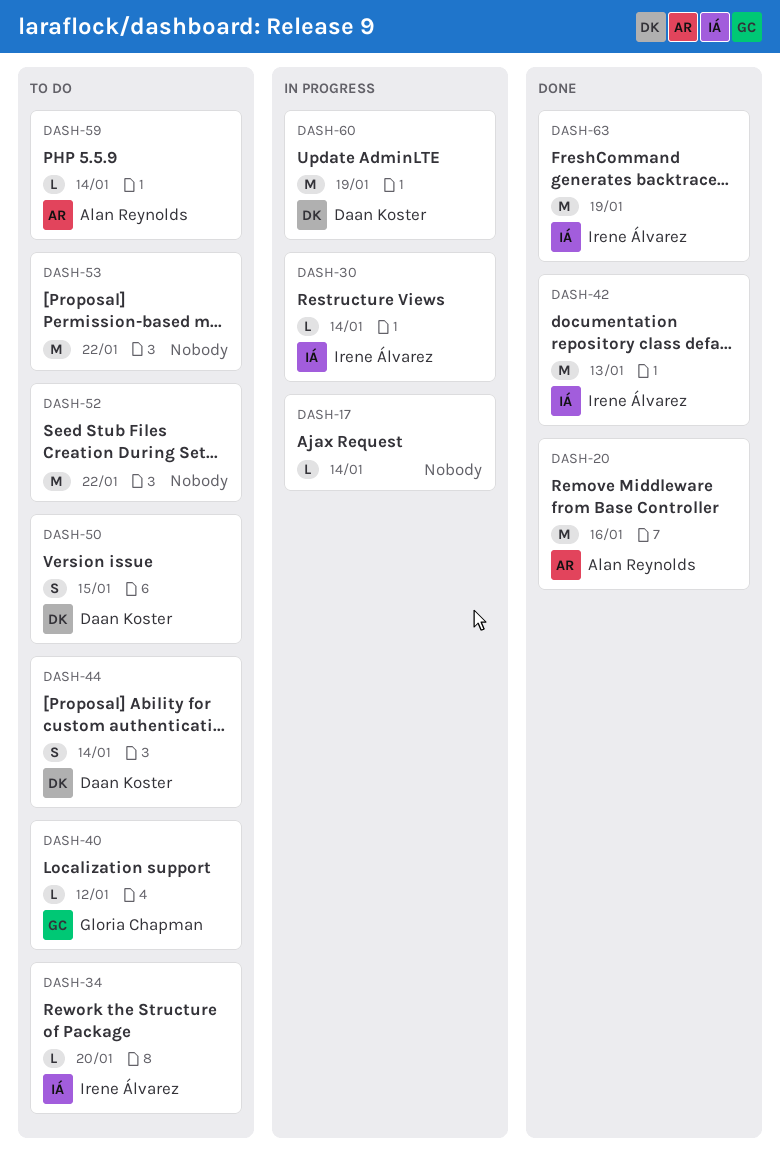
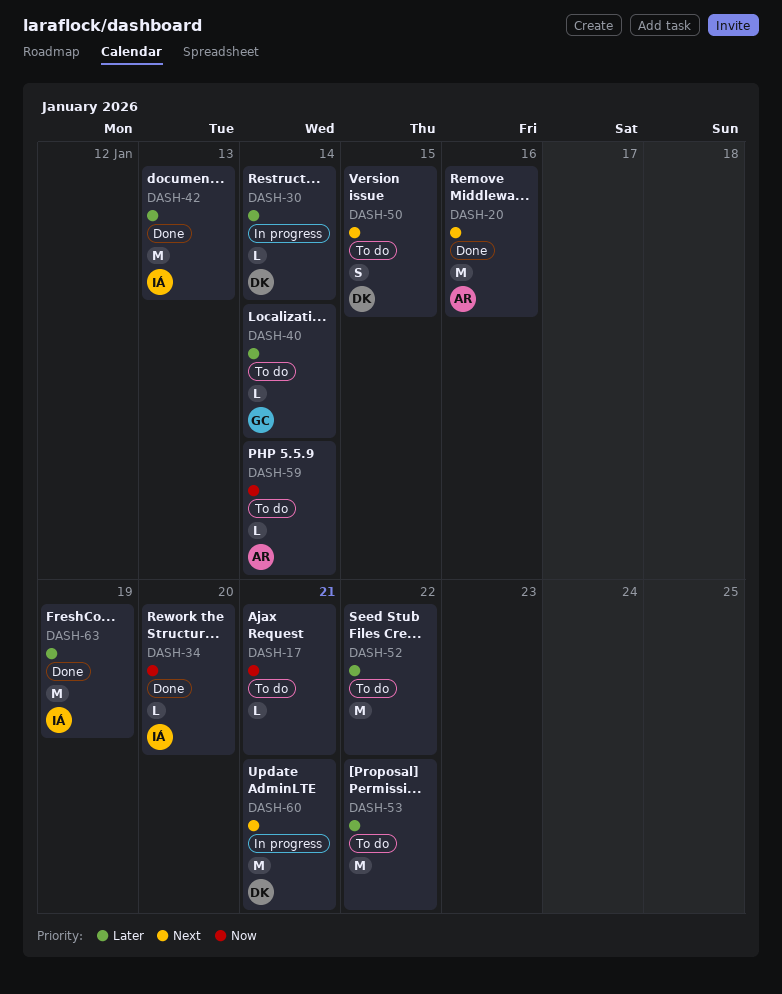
DASH-17, status: In progress -> To do
DASH-17, due: Jan 14 -> Jan 21
DASH-30, owner: Irene Álvarez -> Daan Koster
DASH-34, status: To do -> Done
DASH-40, due: Jan 12 -> Jan 14
DASH-44: present -> none
DASH-60, due: Jan 19 -> Jan 21

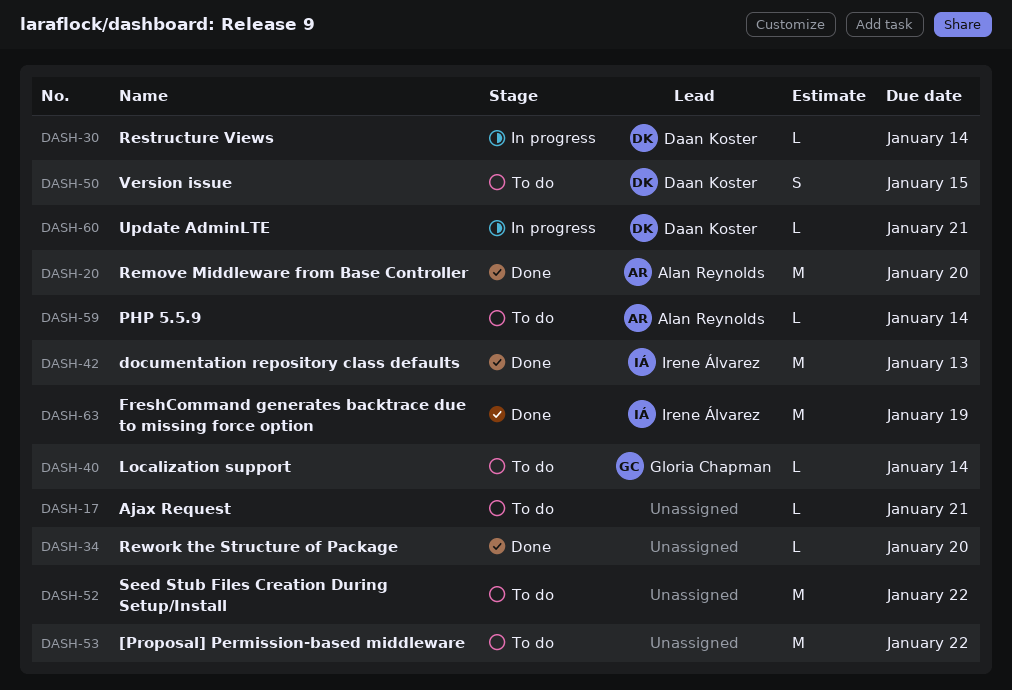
DASH-20, due: Jan 16 -> Jan 20
DASH-34, owner: Irene Álvarez -> none
DASH-60, estimate: M -> L

